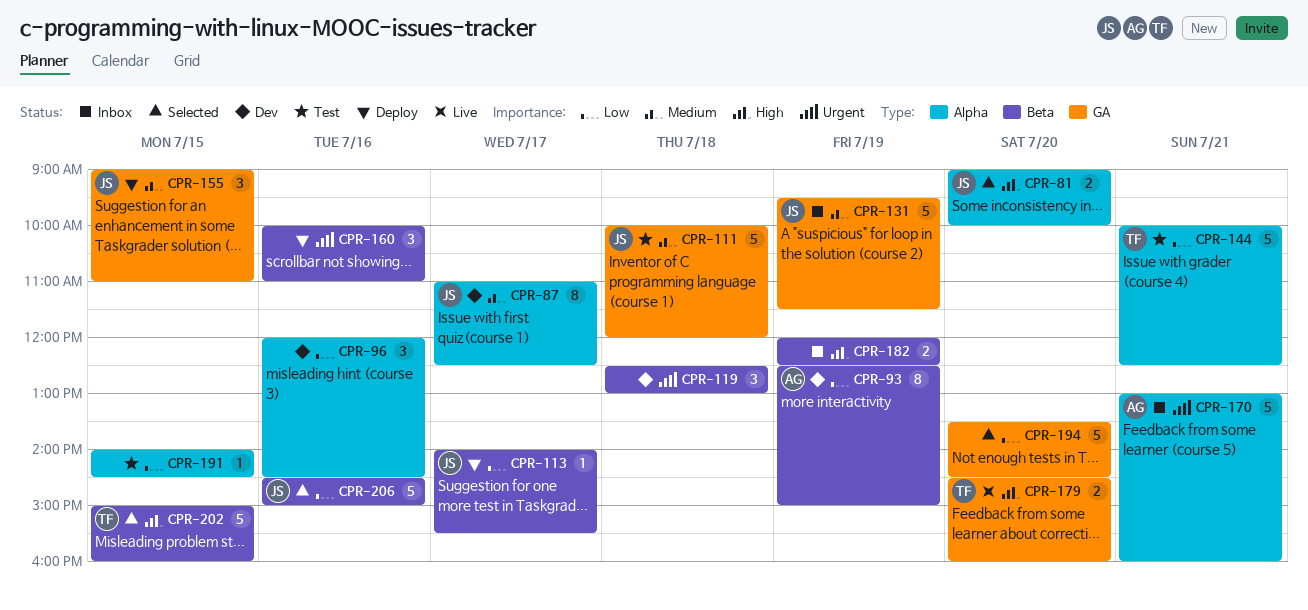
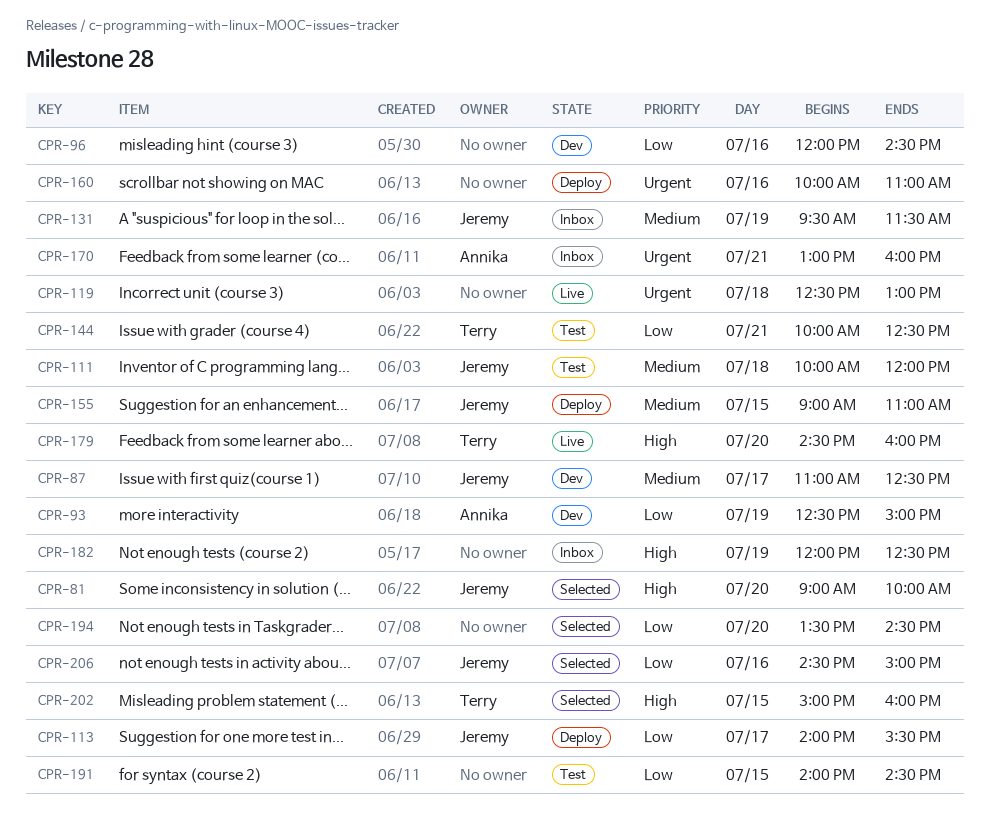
CPR-119, status: Dev -> Live

